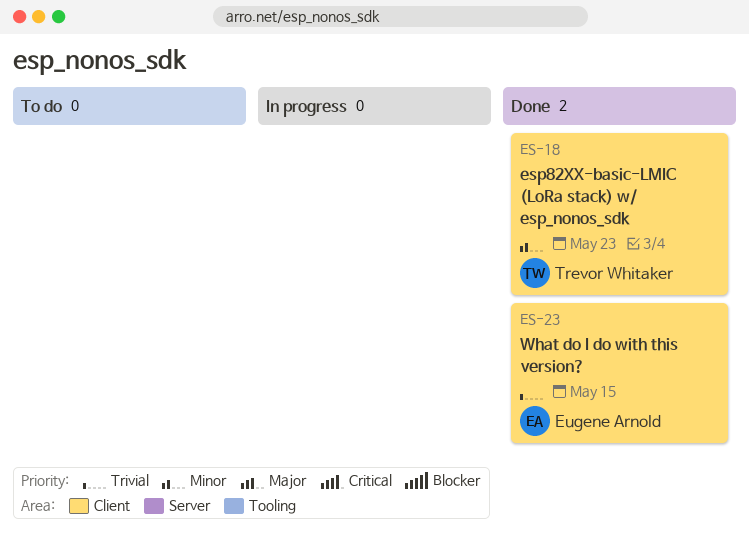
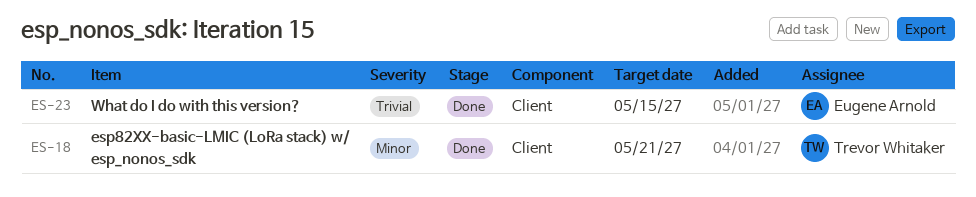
ES-18, due: May 23 -> May 21

